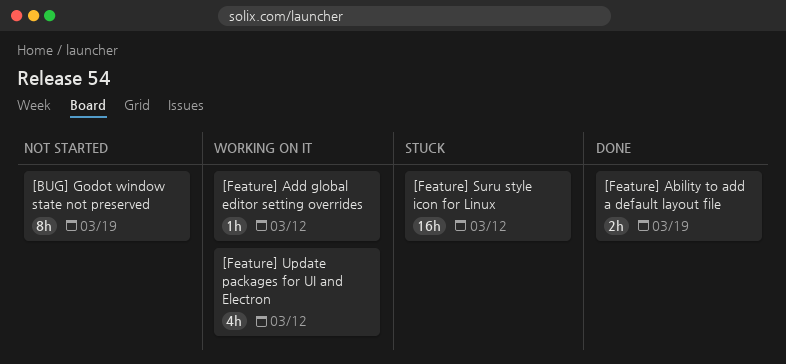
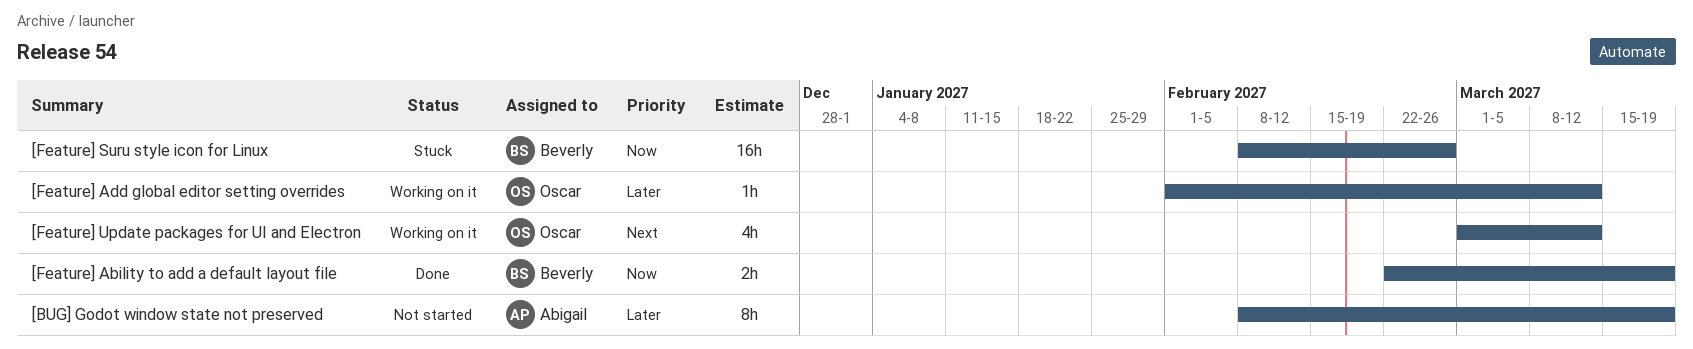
[Feature] Suru style icon for Linux, due: Mar 12 -> Feb 26

